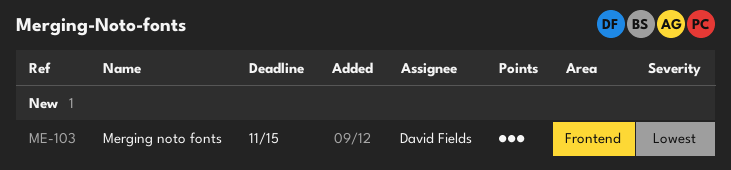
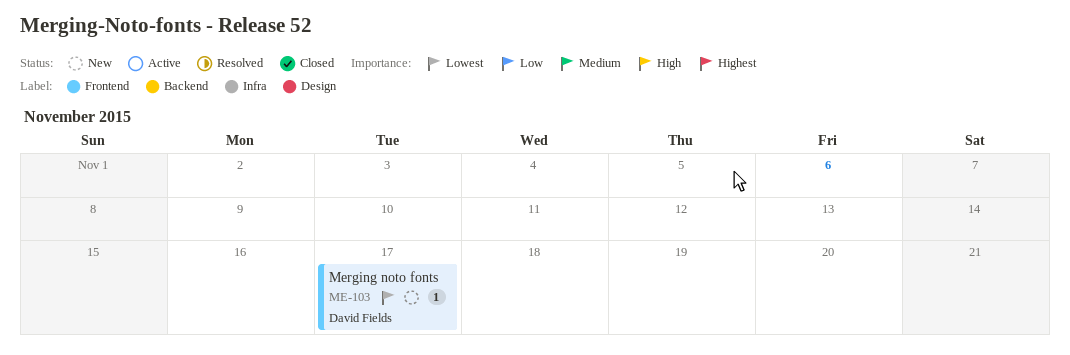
ME-103, estimate: 3 -> 1
ME-103, due: Nov 15 -> Nov 17

